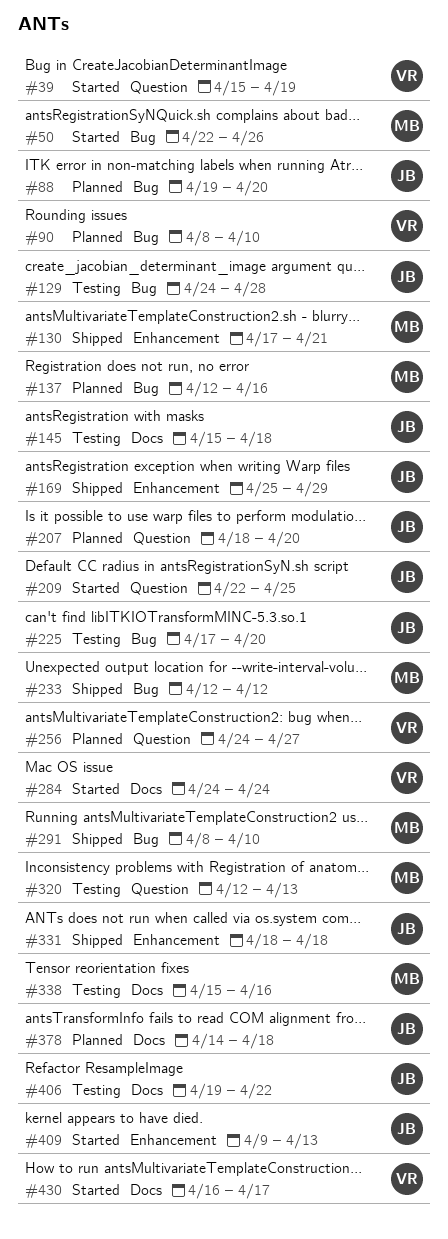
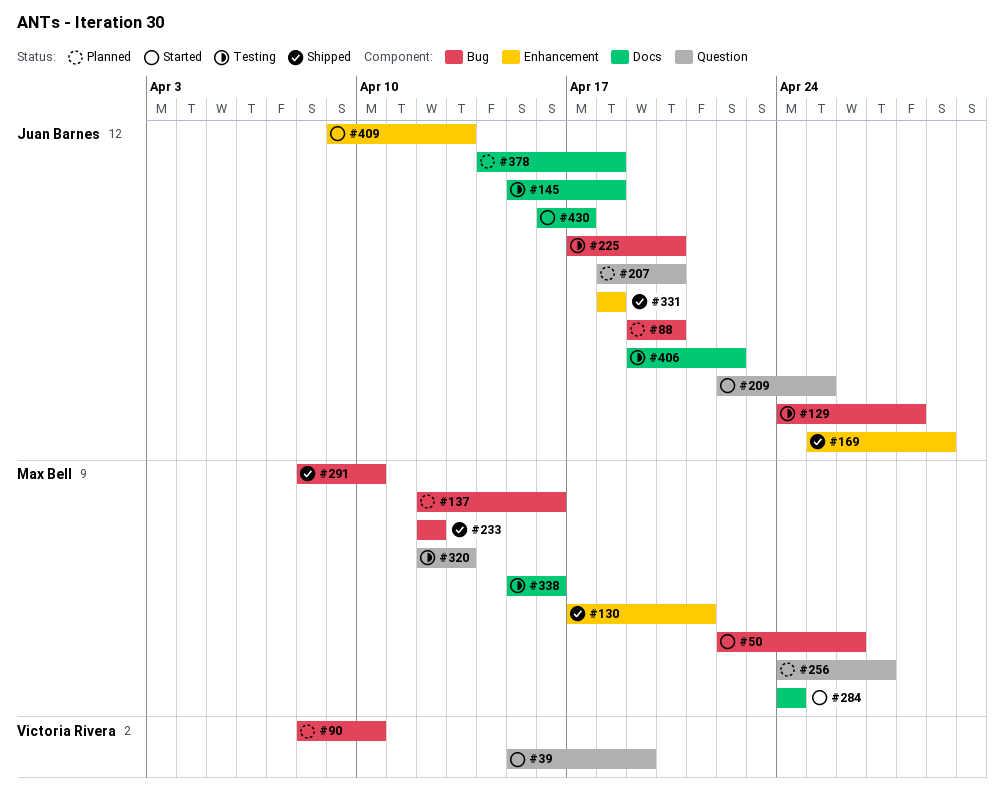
#256, owner: Victoria Rivera -> Max Bell
#284, owner: Victoria Rivera -> Max Bell
#430, owner: Victoria Rivera -> Juan Barnes

